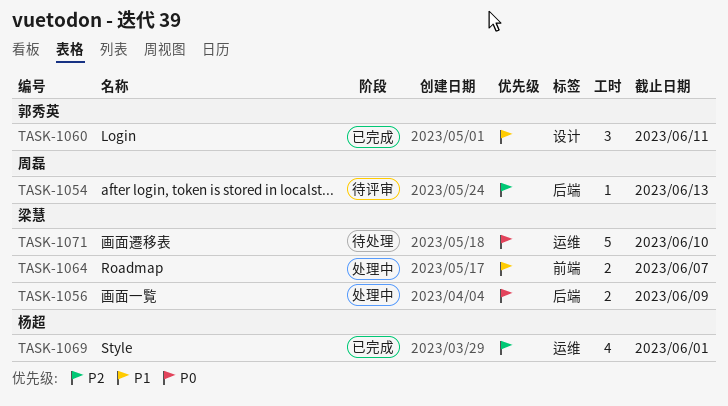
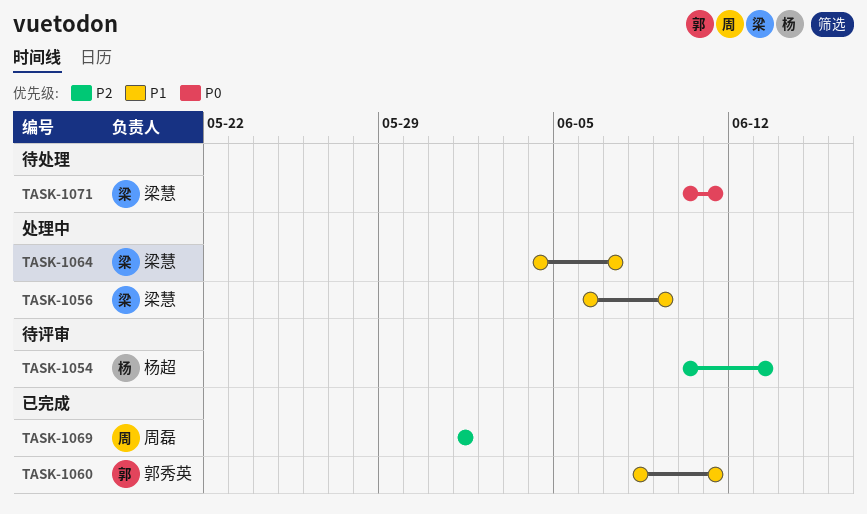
TASK-1054, owner: 周磊 -> 杨超
TASK-1056, priority: P0 -> P1
TASK-1069, owner: 杨超 -> 周磊
TASK-1071, due: Jun 10 -> Jun 11

